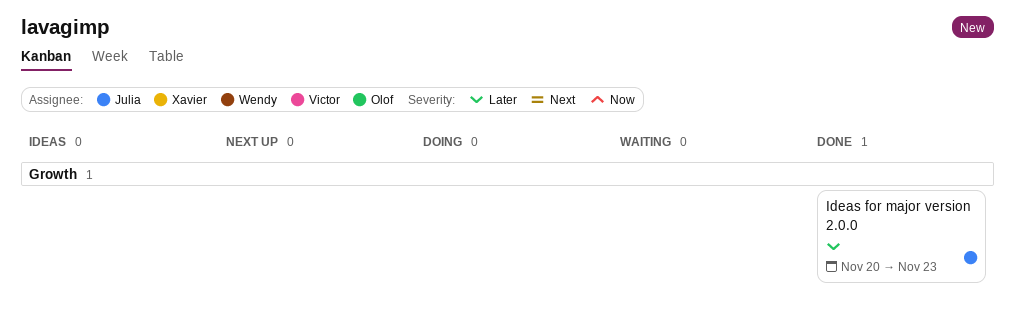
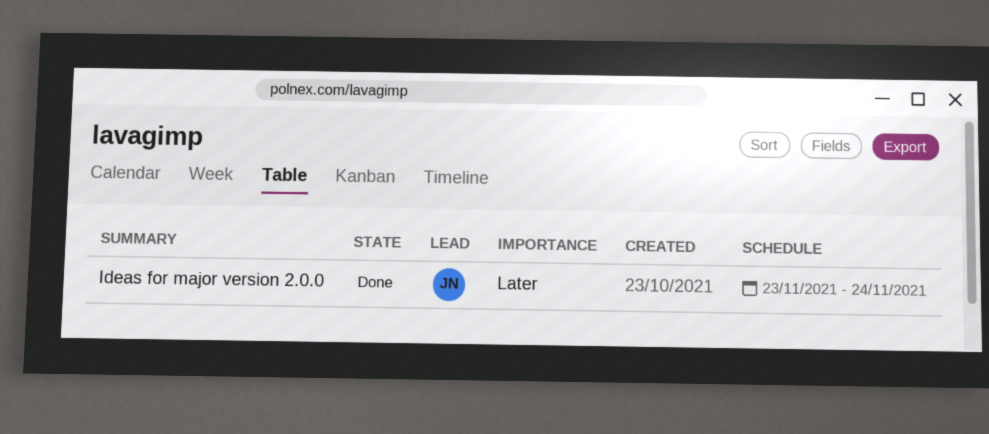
Ideas for major version 2.0.0, start: Nov 20 -> Nov 23
Ideas for major version 2.0.0, due: Nov 23 -> Nov 24

